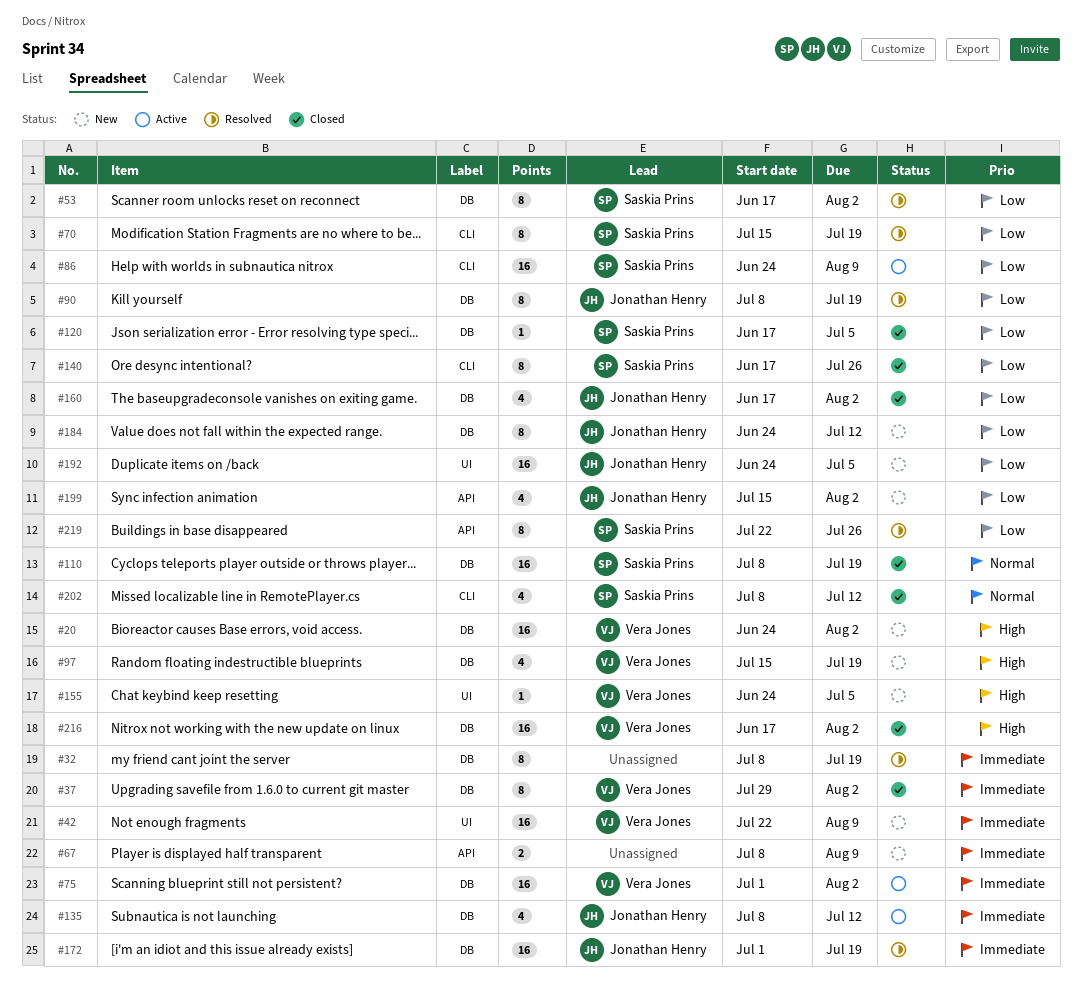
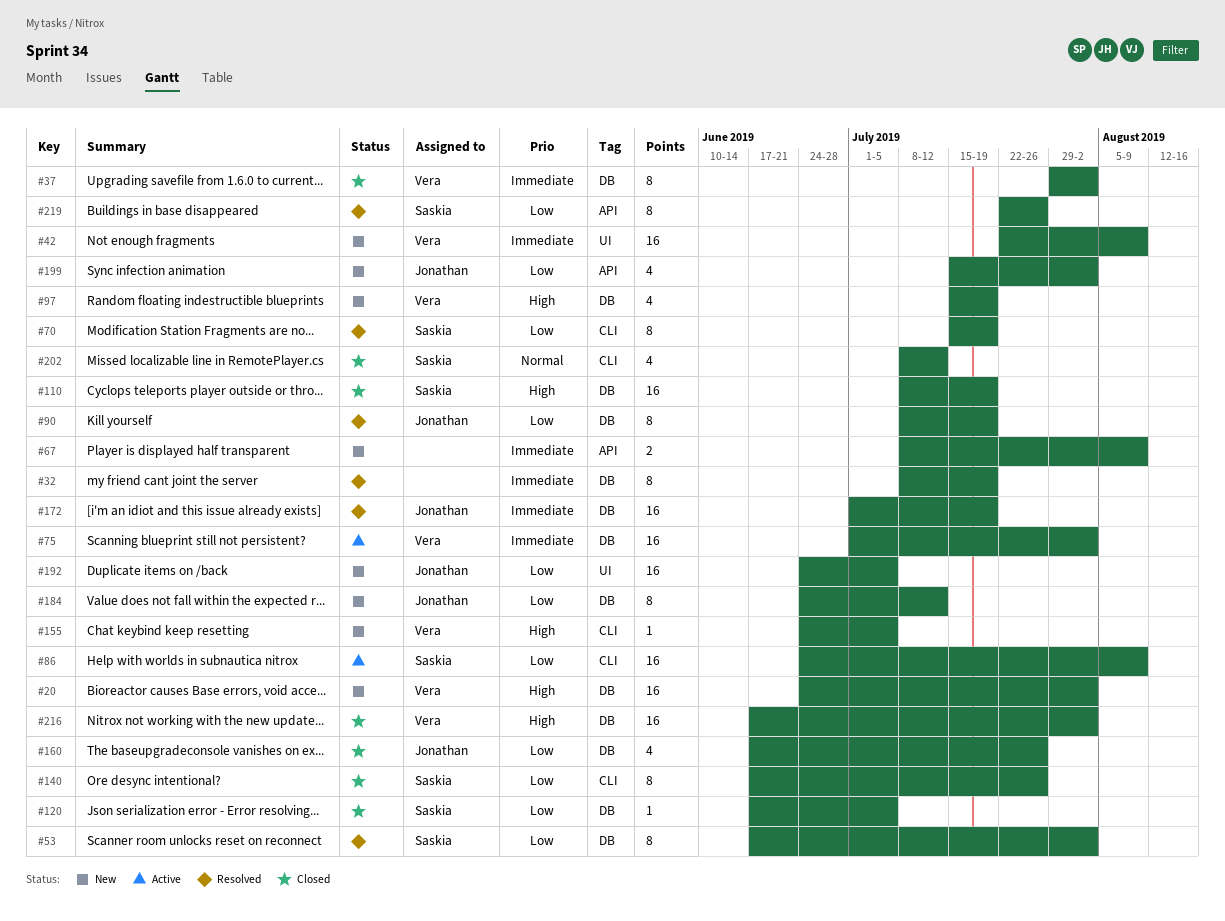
#110, priority: Normal -> High
#135: present -> none
#155, label: UI -> CLI
#160, due: Aug 2 -> Jul 26

